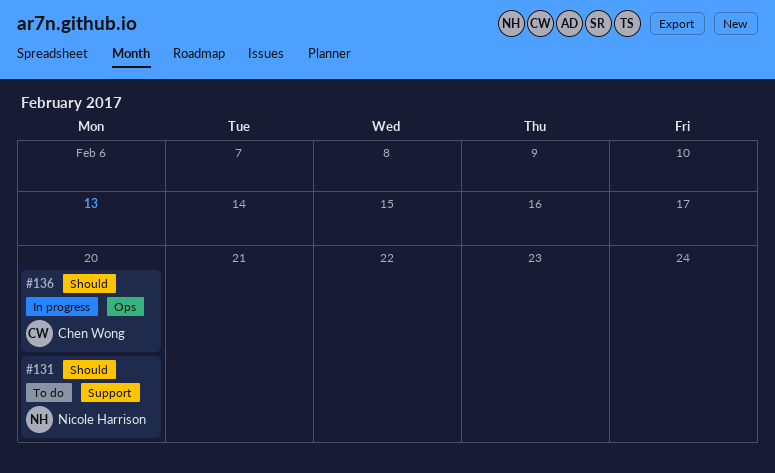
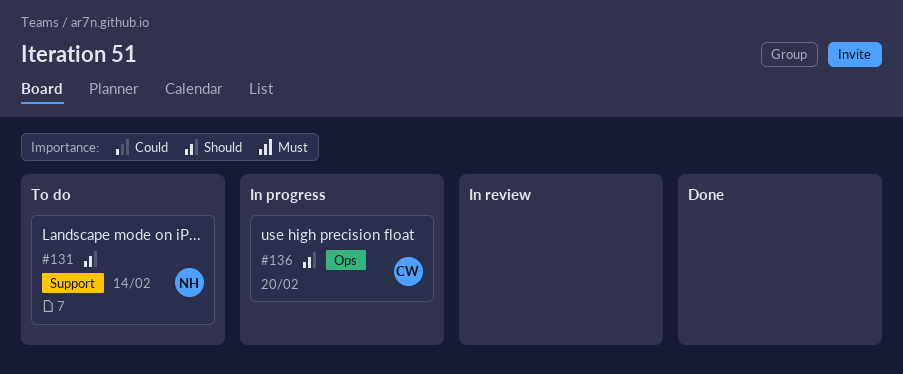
#131, due: Feb 20 -> Feb 14

